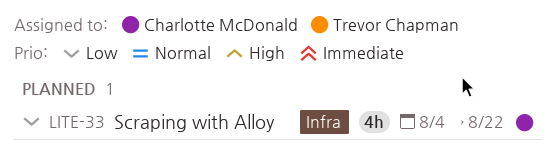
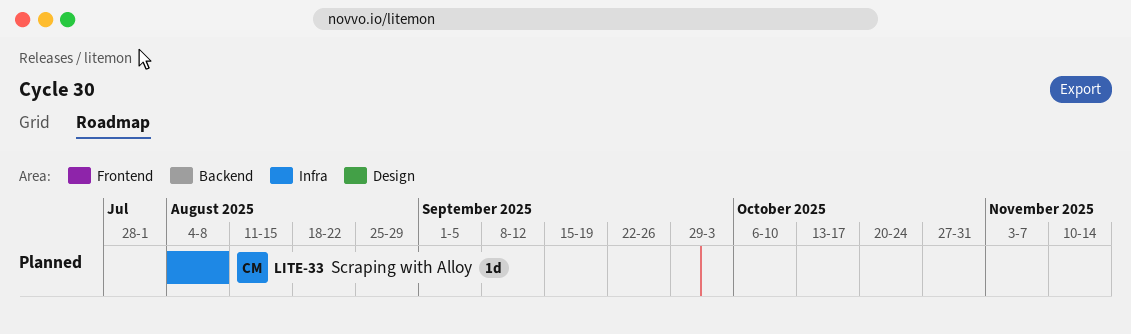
LITE-33, estimate: 4h -> 1d
LITE-33, due: Aug 22 -> Aug 8

